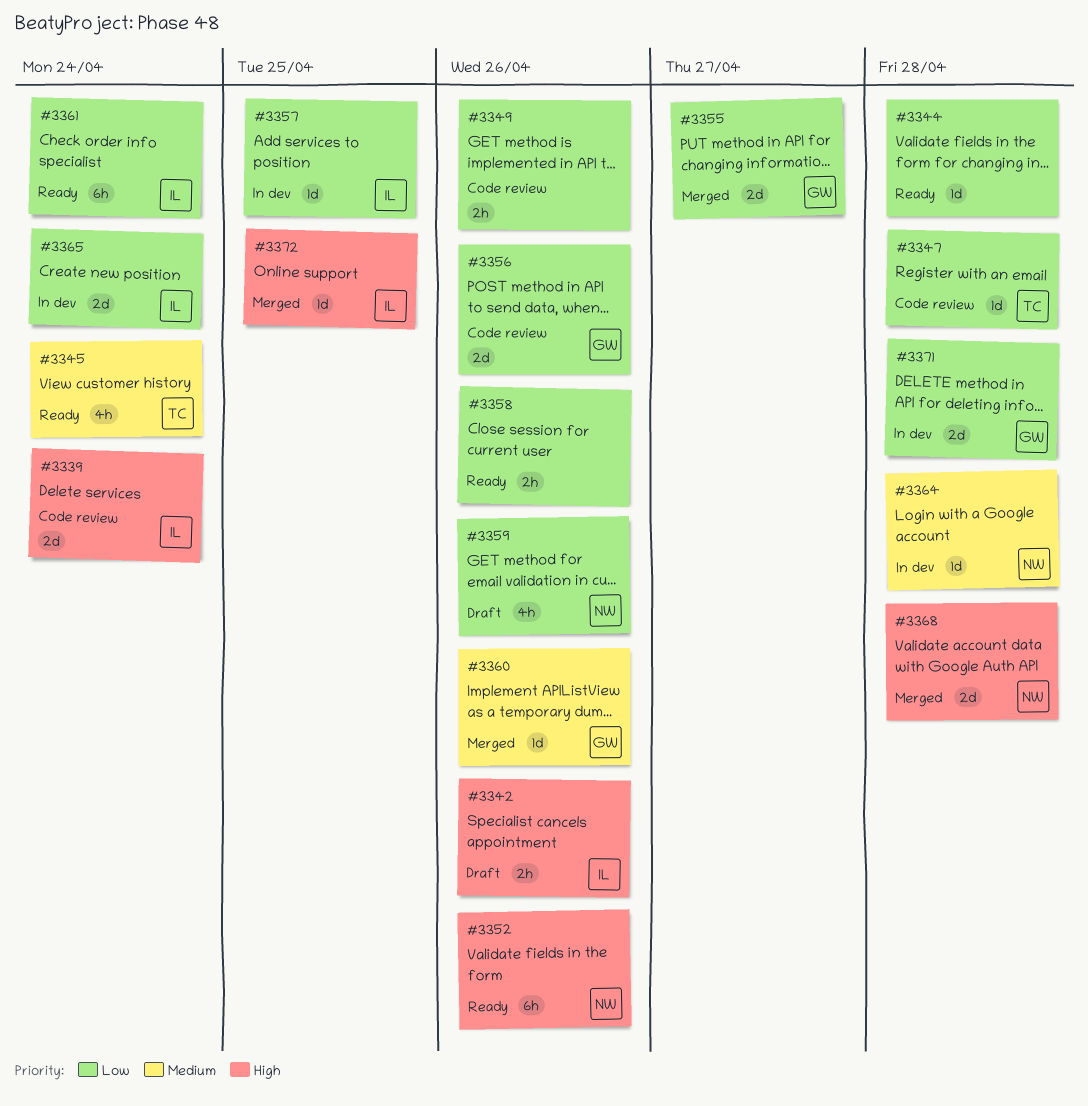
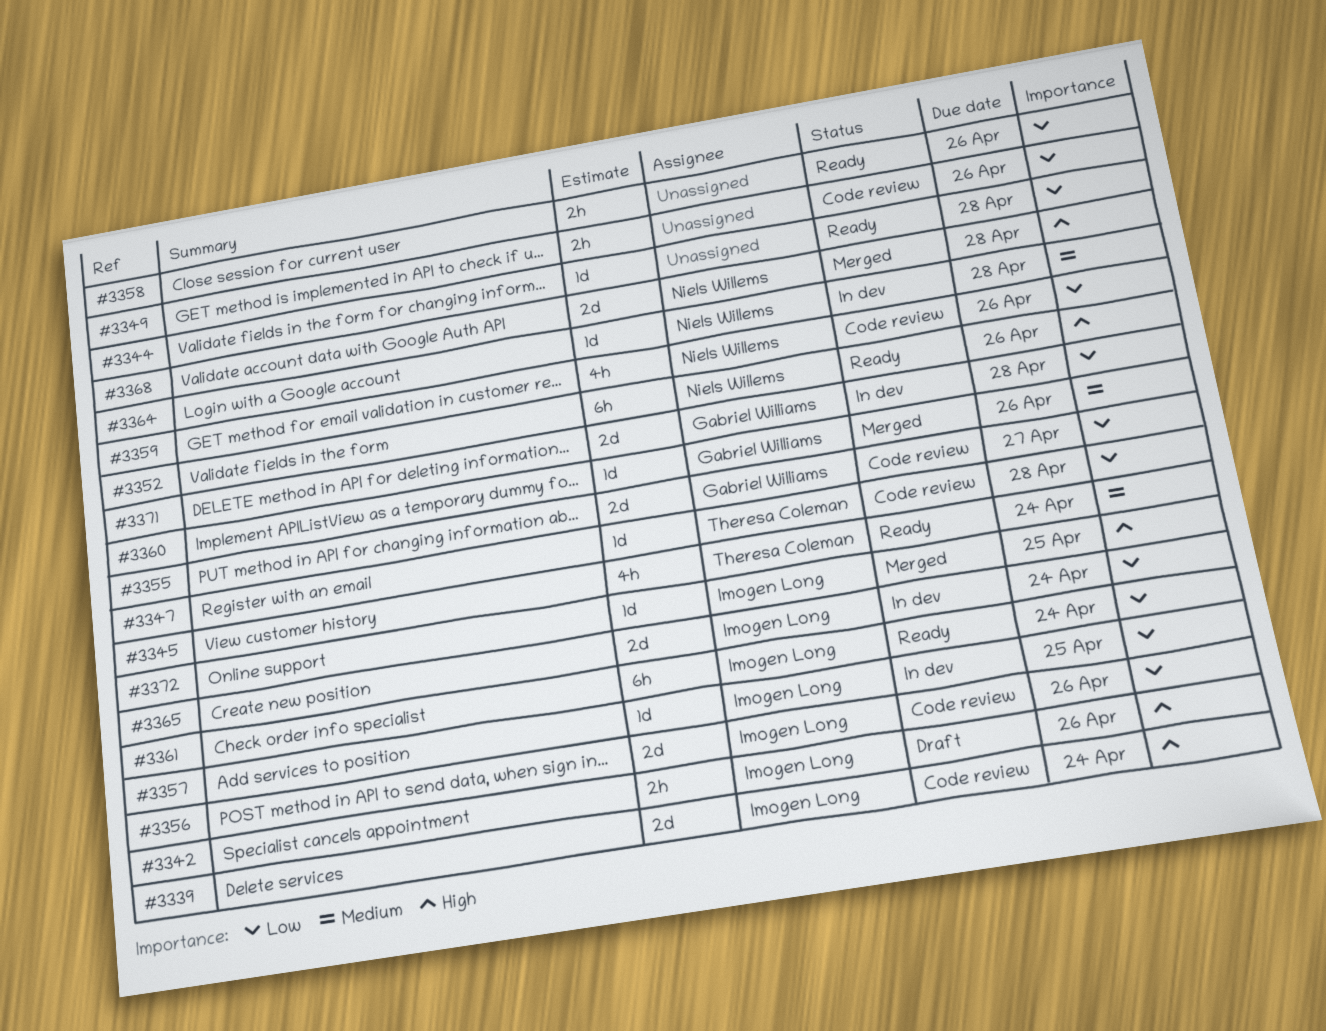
#3355, status: Merged -> Code review
#3356, owner: Gabriel Williams -> Imogen Long
#3359, status: Draft -> Code review

